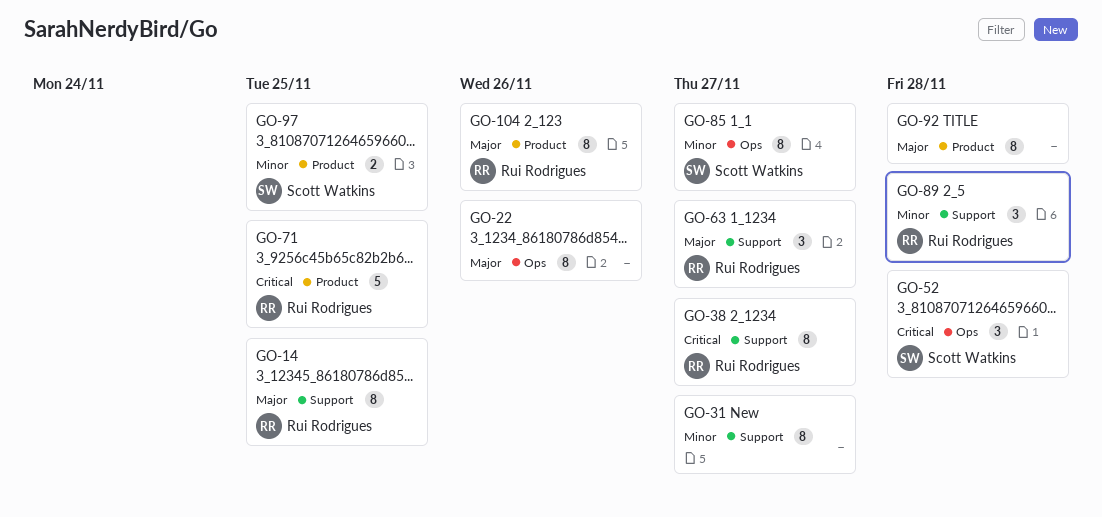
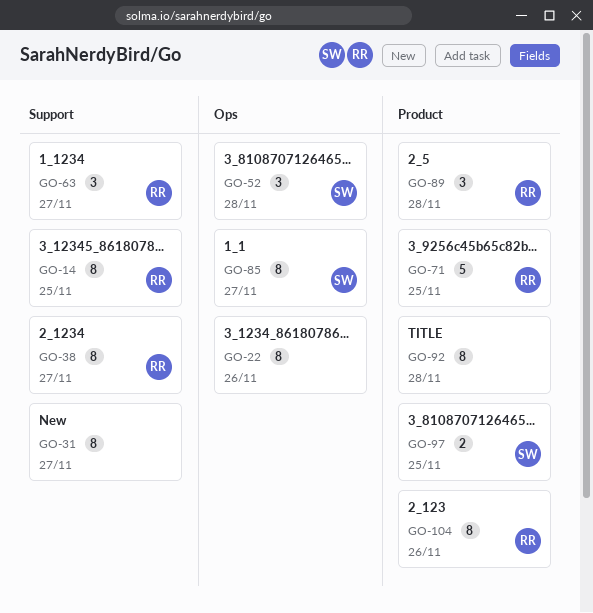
GO-89, label: Support -> Product

